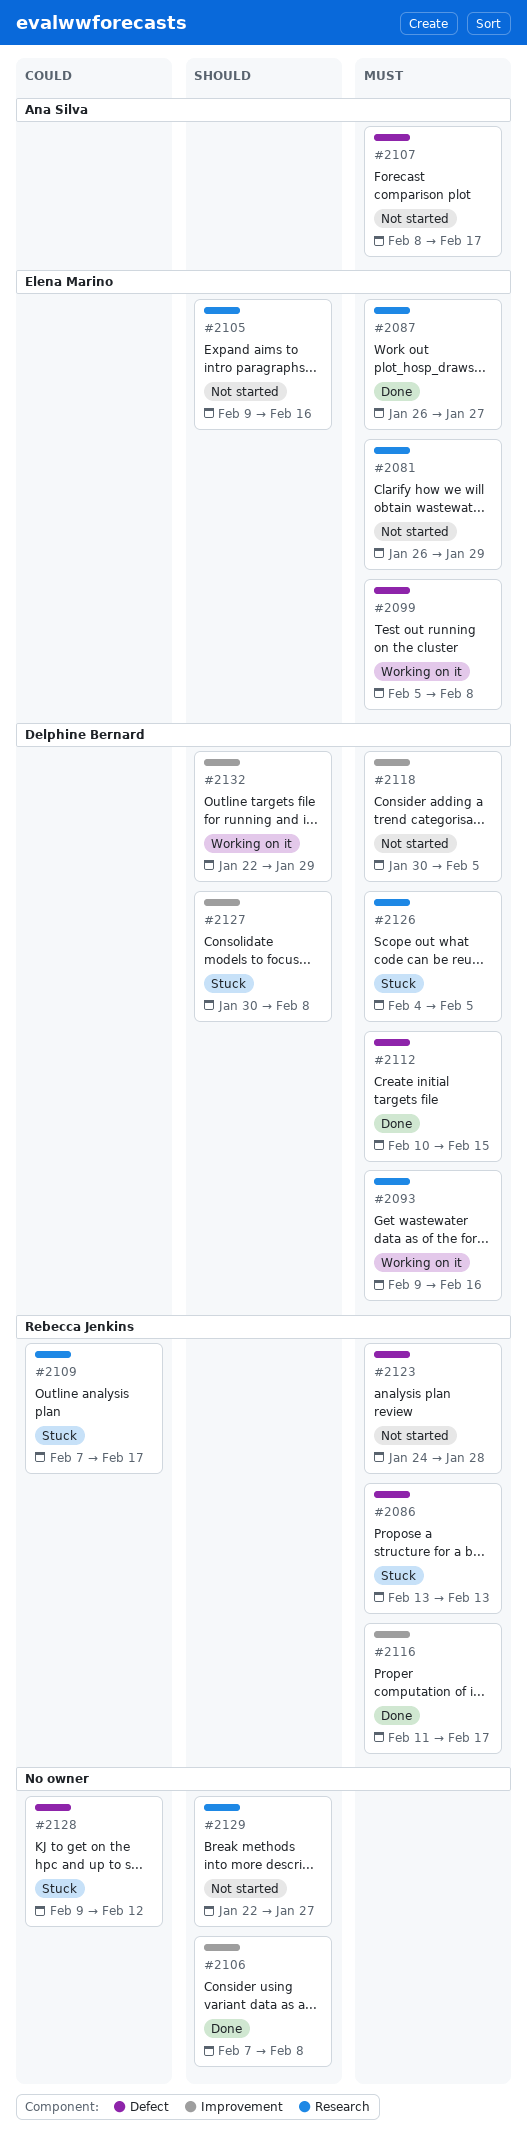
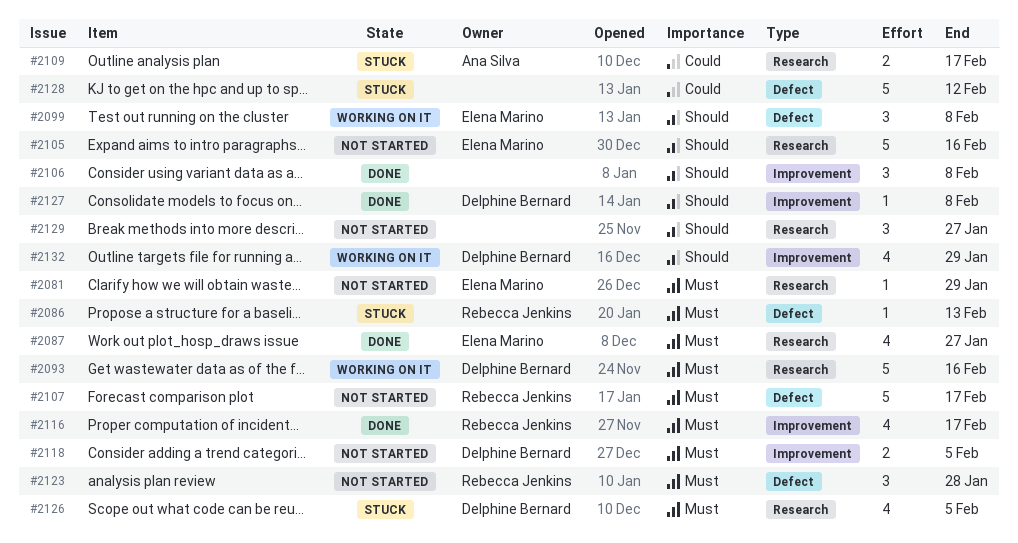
#2099, priority: Must -> Should
#2107, owner: Ana Silva -> Rebecca Jenkins
#2109, owner: Rebecca Jenkins -> Ana Silva
#2112: present -> none
#2127, status: Stuck -> Done

